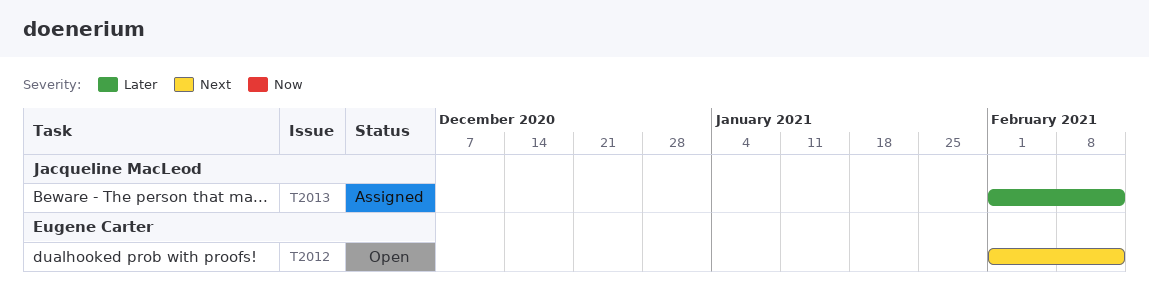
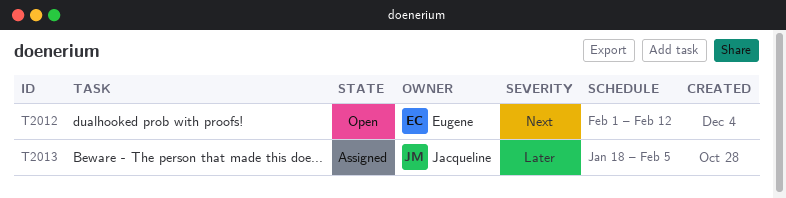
T2013, start: Feb 1 -> Jan 18
T2013, due: Feb 12 -> Feb 5

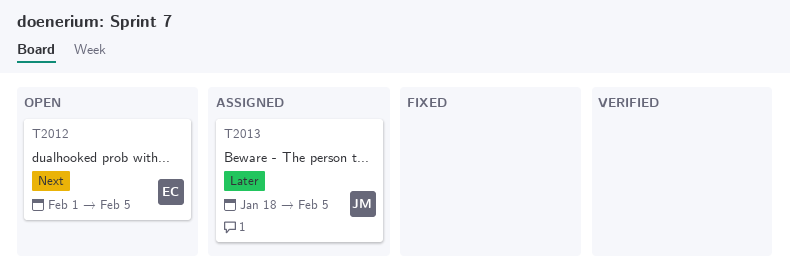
T2012, due: Feb 12 -> Feb 5

